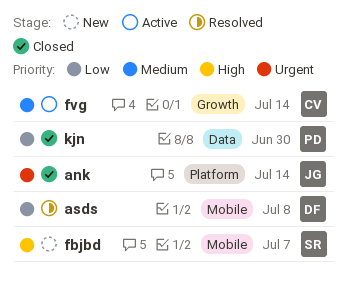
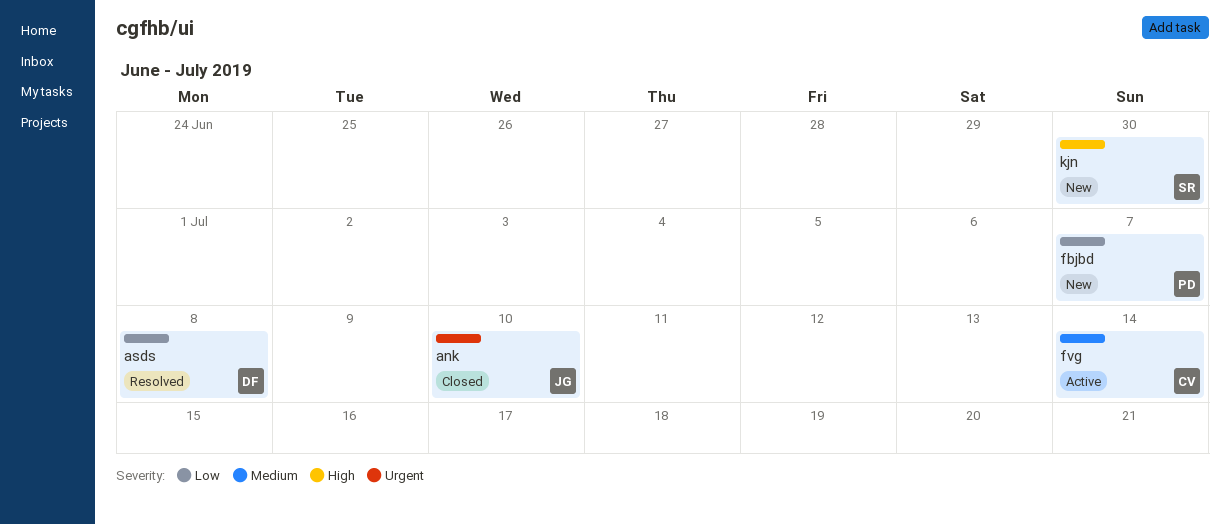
ank, due: Jul 14 -> Jul 10
fbjbd, owner: SR -> PD
fbjbd, priority: High -> Low
kjn, status: Closed -> New
kjn, owner: PD -> SR
kjn, priority: Low -> High

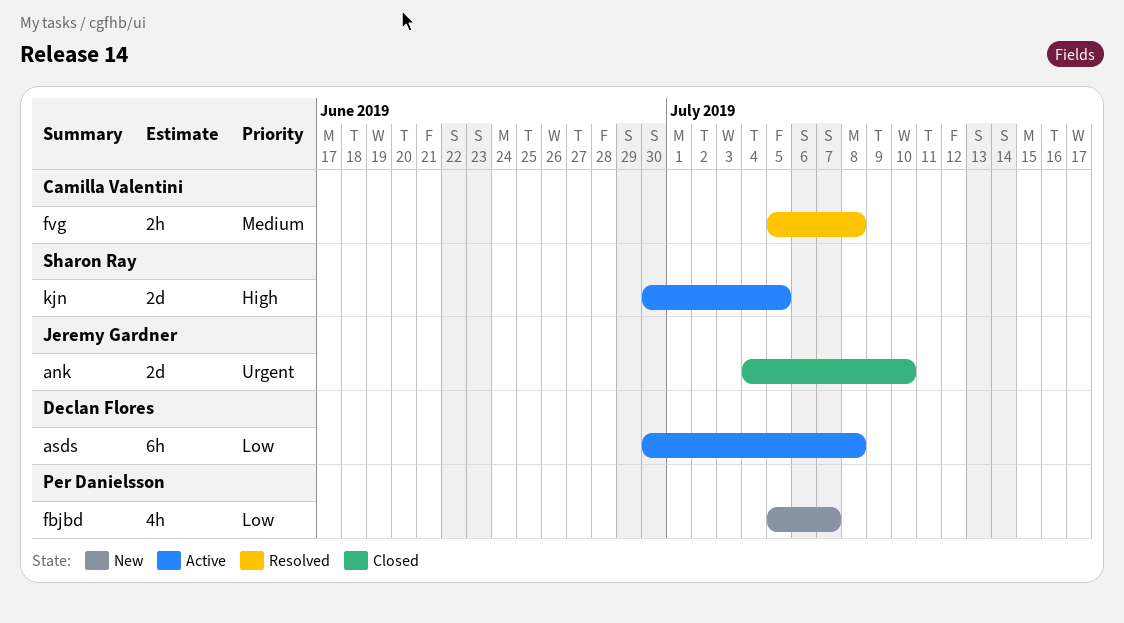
asds, status: Resolved -> Active
fvg, status: Active -> Resolved
fvg, due: Jul 14 -> Jul 8
kjn, status: New -> Active
kjn, due: Jun 30 -> Jul 5

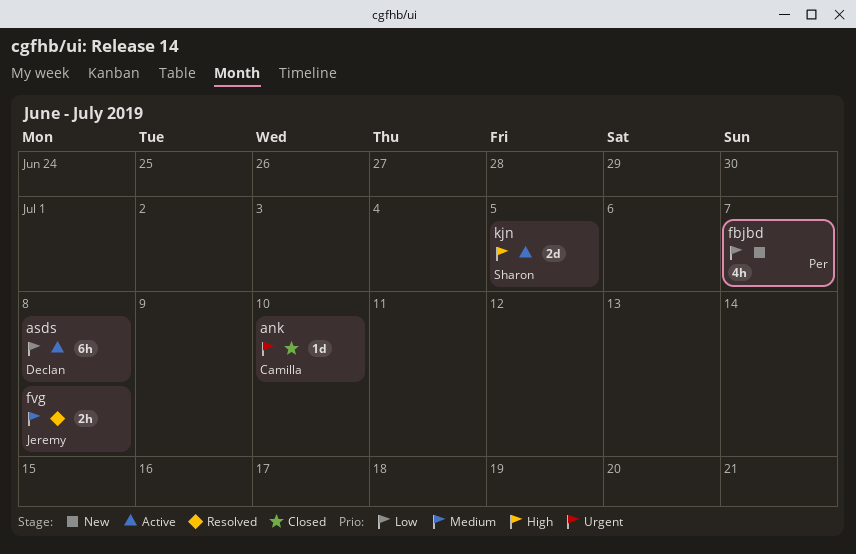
ank, owner: Jeremy Gardner -> Camilla Valentini
ank, estimate: 2d -> 1d
fvg, owner: Camilla Valentini -> Jeremy Gardner

